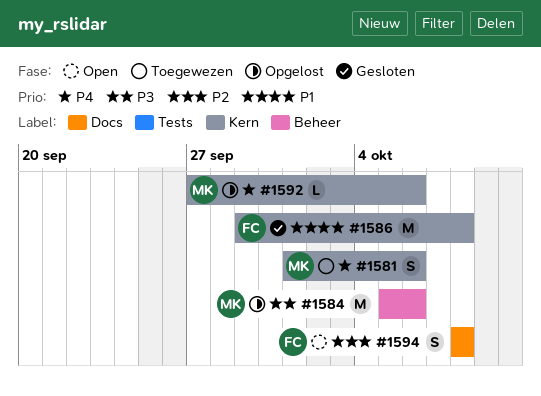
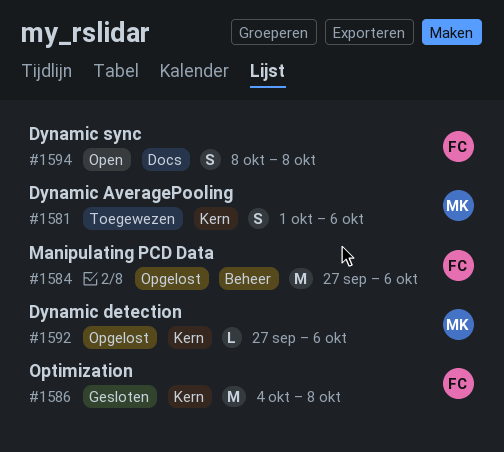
#1584, owner: MK -> FC
#1584, start: Oct 5 -> Sep 27
#1586, start: Sep 29 -> Oct 4

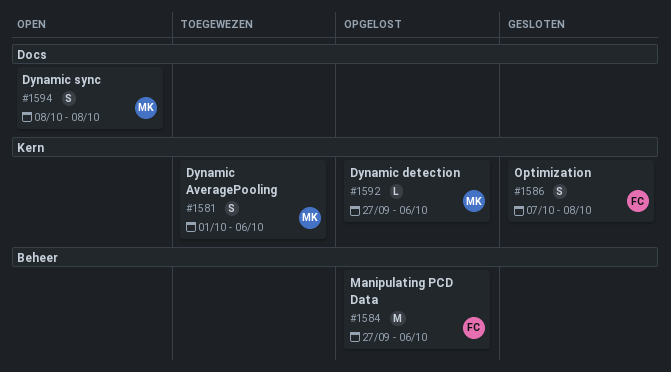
#1586, estimate: M -> S
#1586, start: Oct 4 -> Oct 7
#1594, owner: FC -> MK

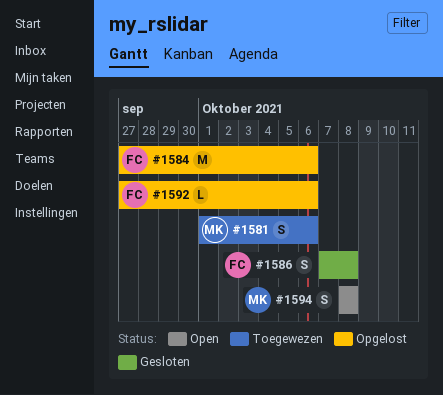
#1592, owner: MK -> FC

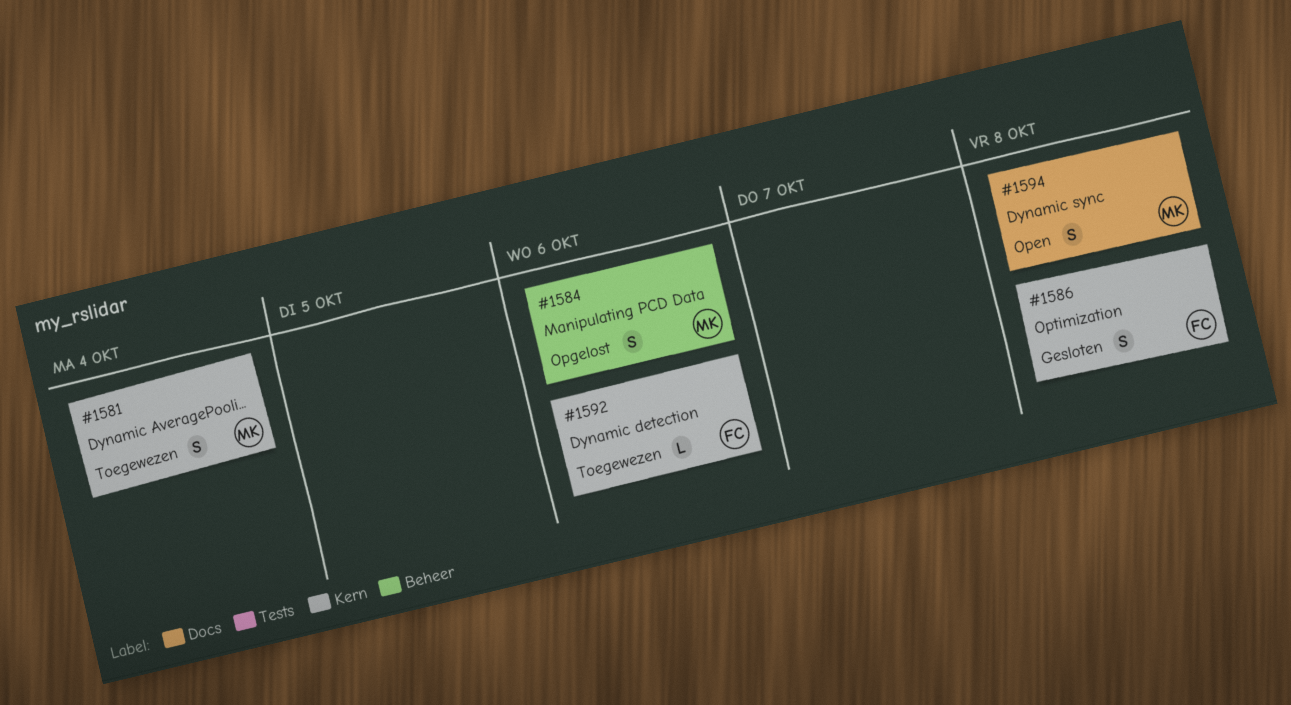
#1581, due: Oct 6 -> Oct 4
#1584, owner: FC -> MK
#1584, estimate: M -> S
#1592, status: Opgelost -> Toegewezen

